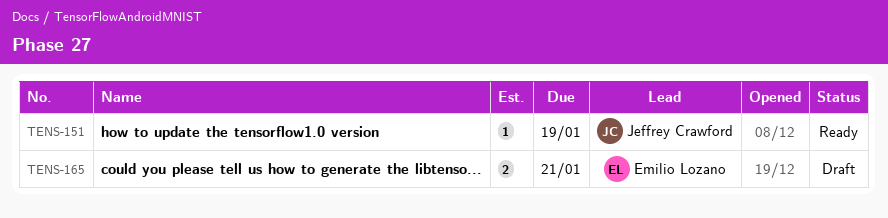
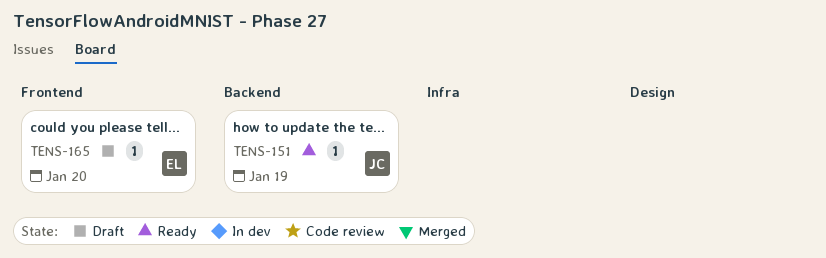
TENS-165, estimate: 2 -> 1
TENS-165, due: Jan 21 -> Jan 20

